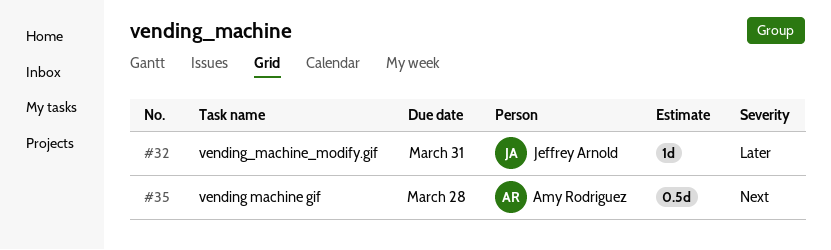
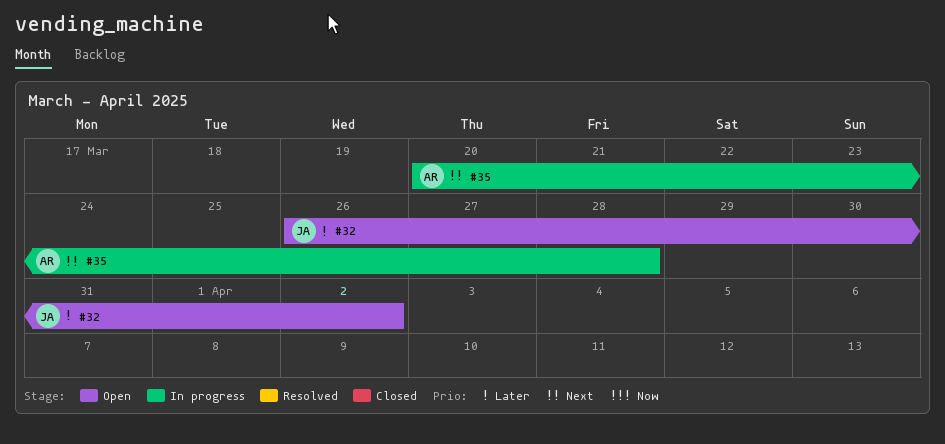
#32, due: Mar 31 -> Apr 2

